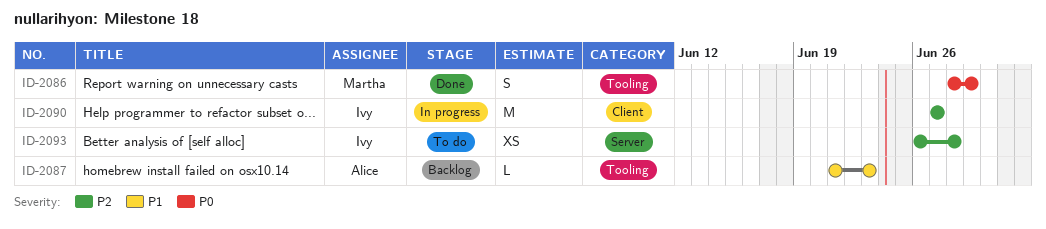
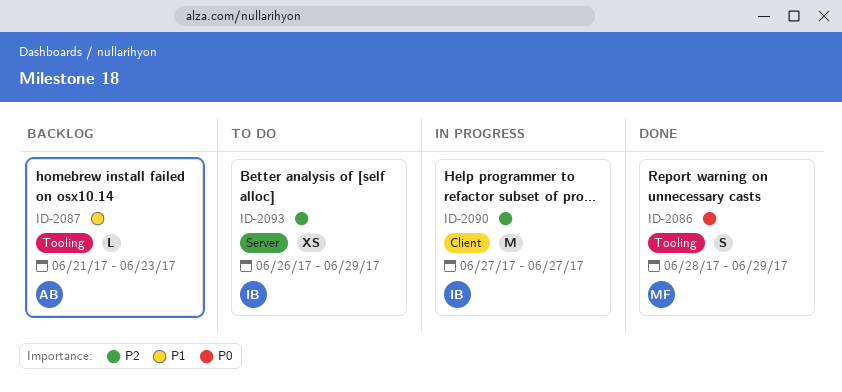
ID-2093, due: Jun 28 -> Jun 29

